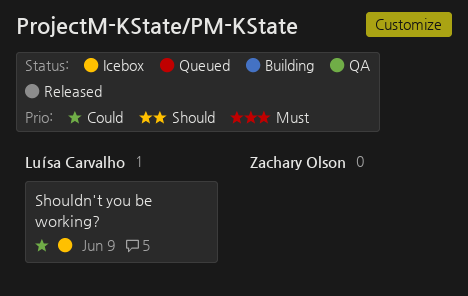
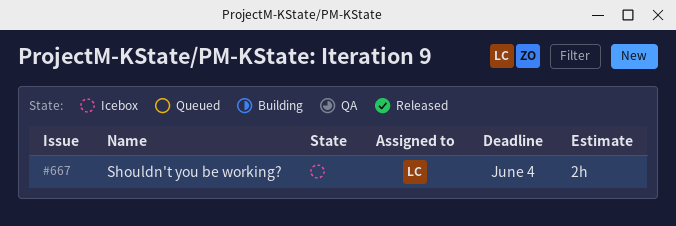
Shouldn't you be working?, due: Jun 9 -> Jun 4

